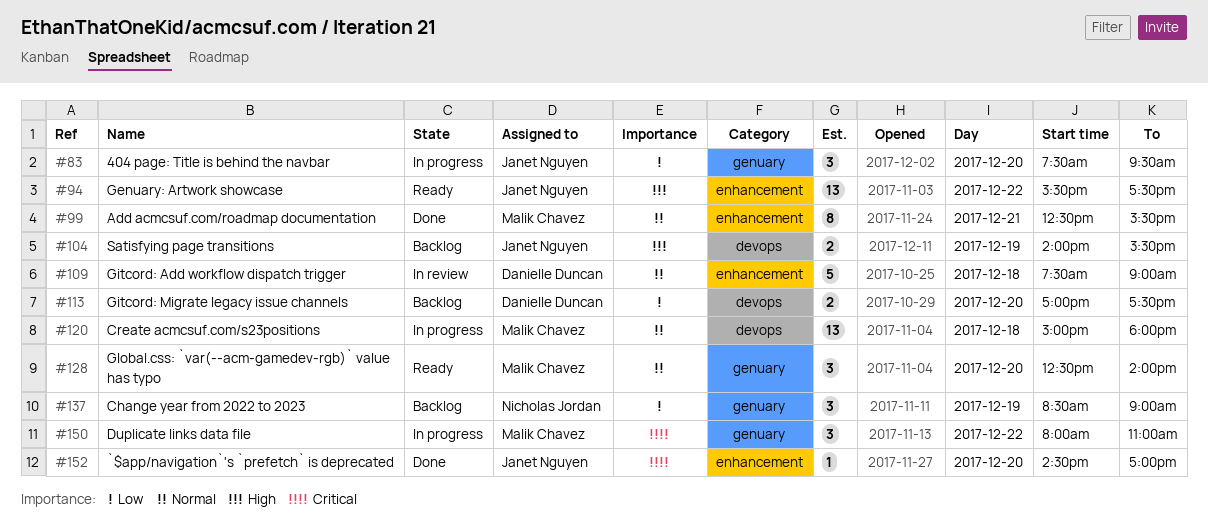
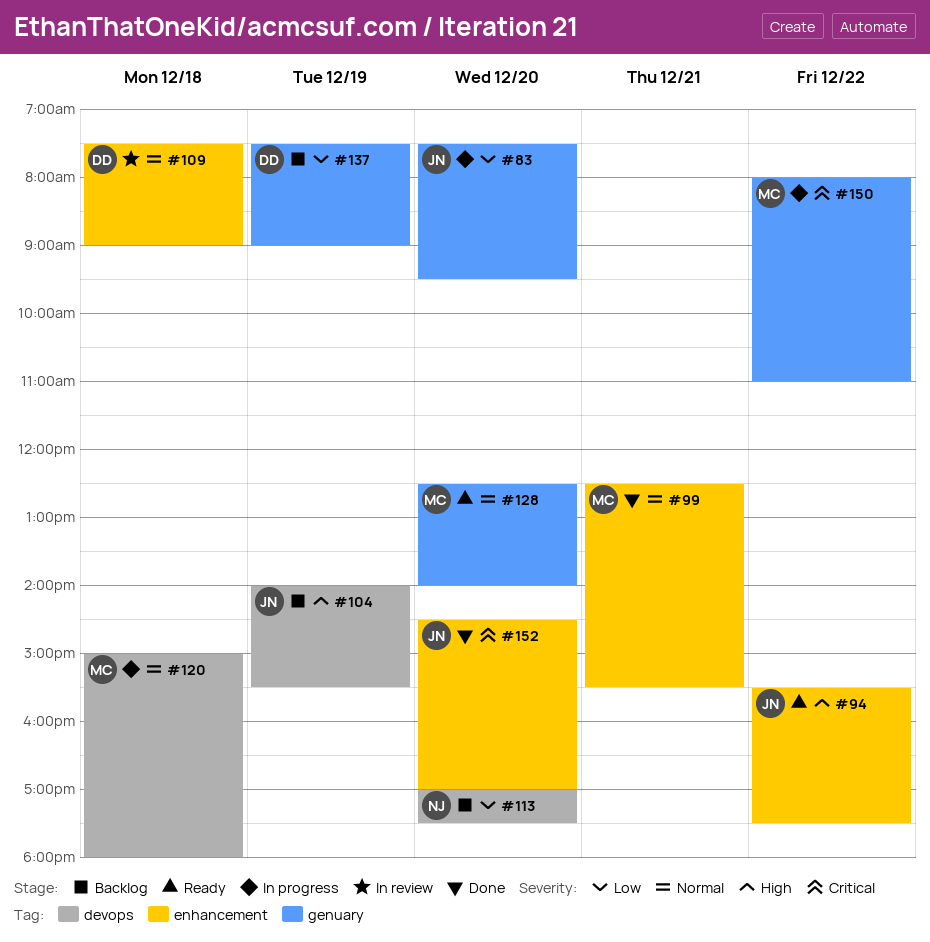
#113, owner: Danielle Duncan -> Nicholas Jordan
#137, owner: Nicholas Jordan -> Danielle Duncan
#137, begins: 08:30 -> 07:30

